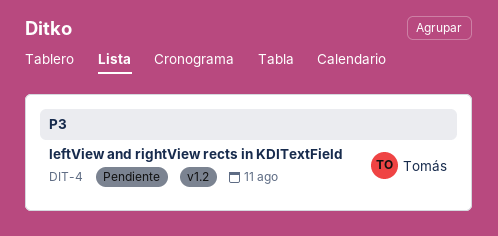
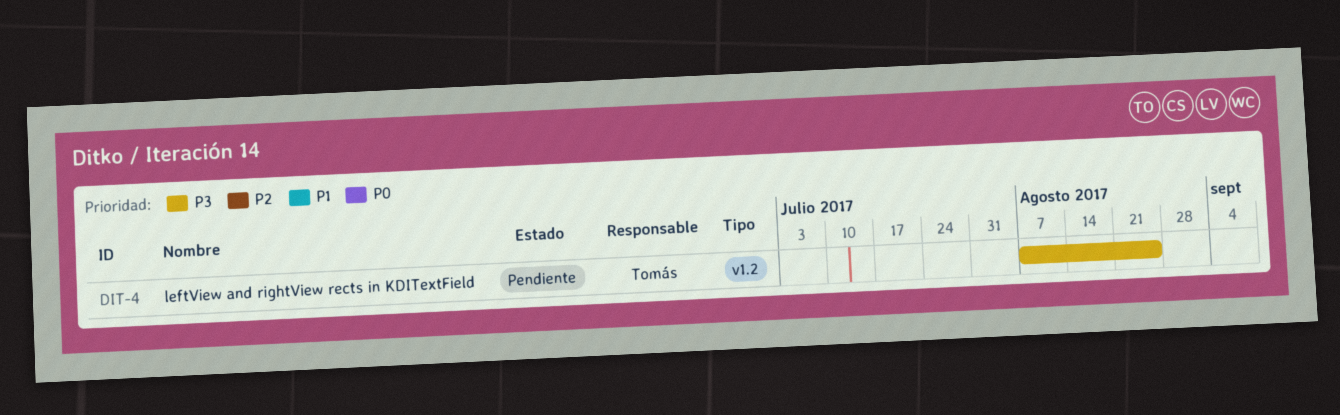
DIT-4, due: Aug 11 -> Aug 25

